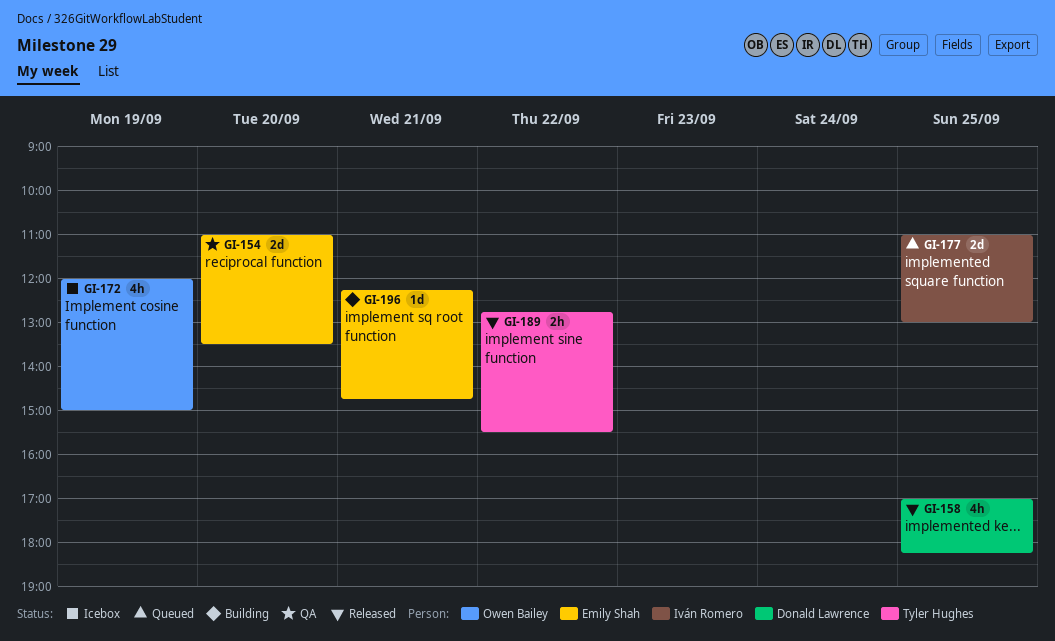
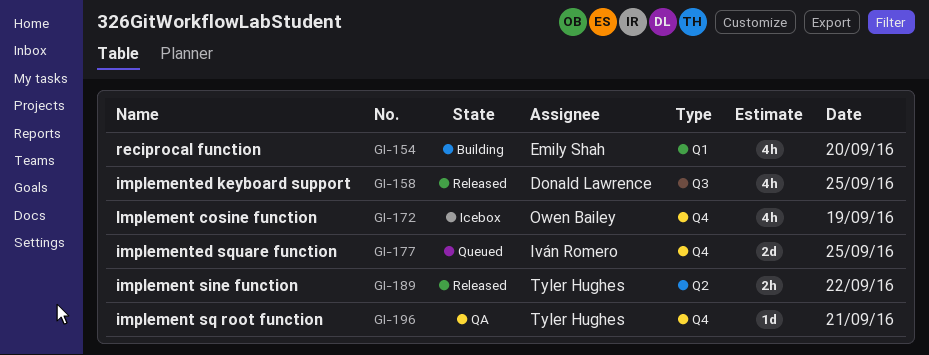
GI-154, status: QA -> Building
GI-154, estimate: 2d -> 4h
GI-196, status: Building -> QA
GI-196, owner: Emily Shah -> Tyler Hughes

